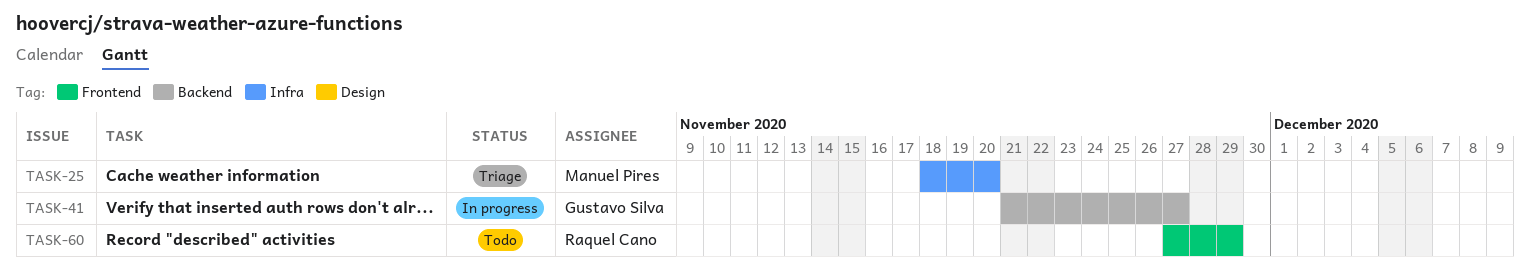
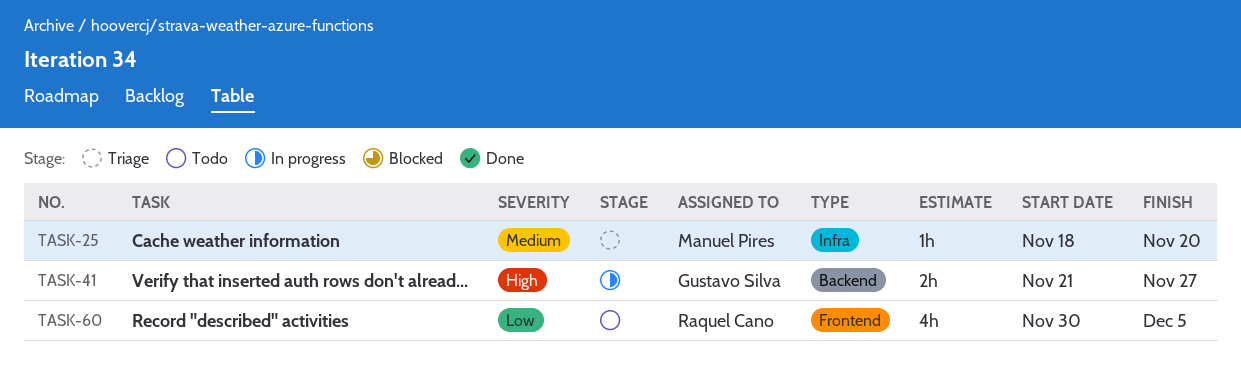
TASK-60, start: Nov 27 -> Nov 30
TASK-60, due: Nov 29 -> Dec 5

